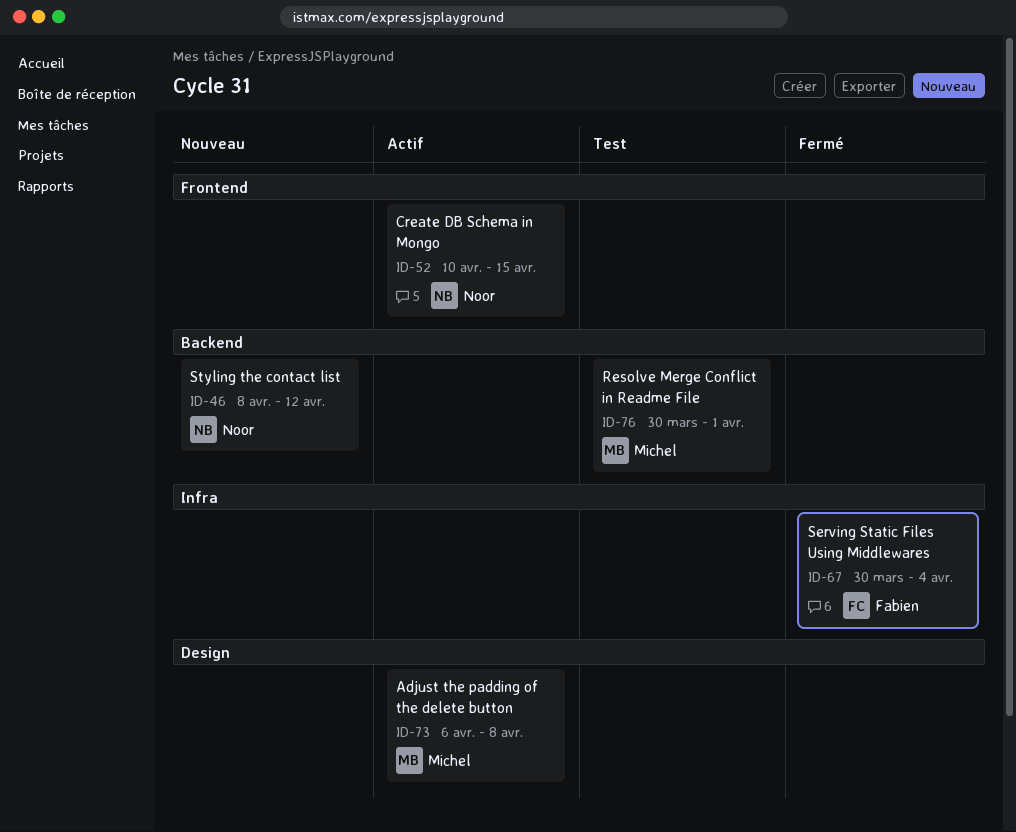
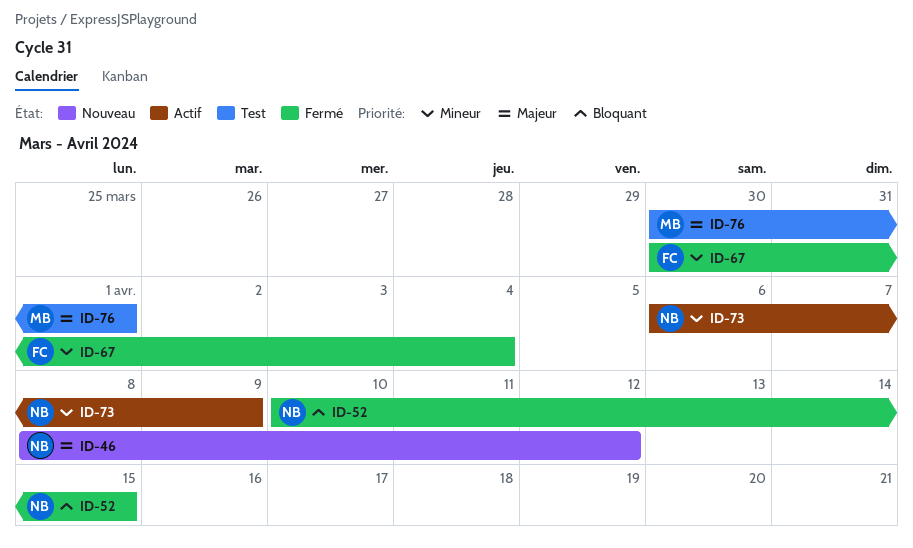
ID-52, status: Actif -> Fermé
ID-73, owner: Michel -> Noor
ID-73, due: Apr 8 -> Apr 9

